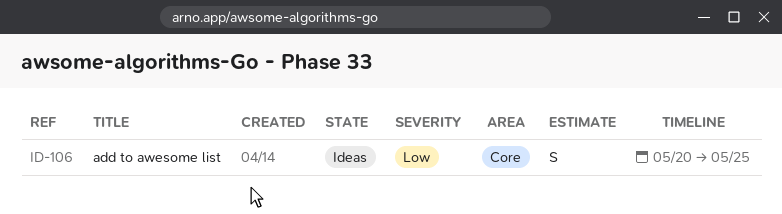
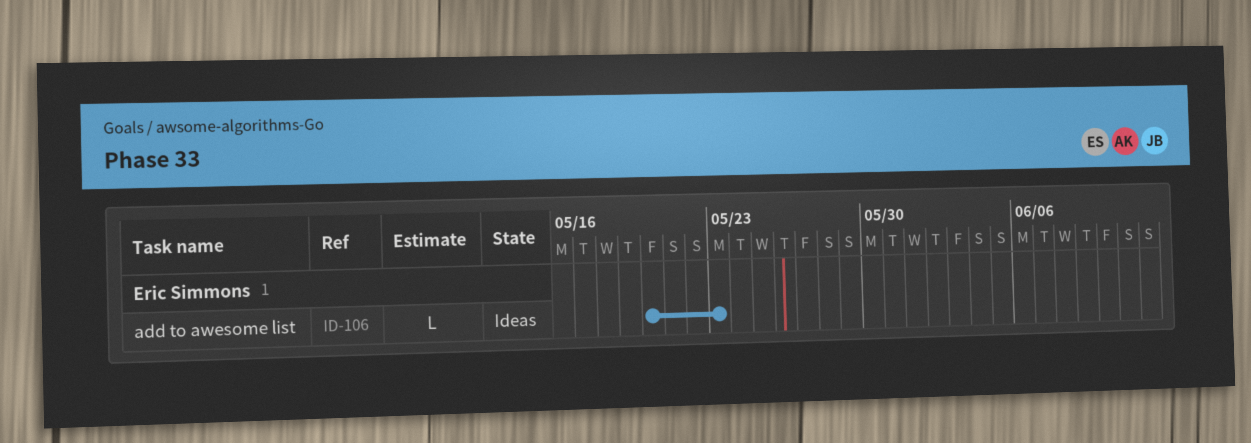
ID-106, estimate: S -> L
ID-106, due: May 25 -> May 23

